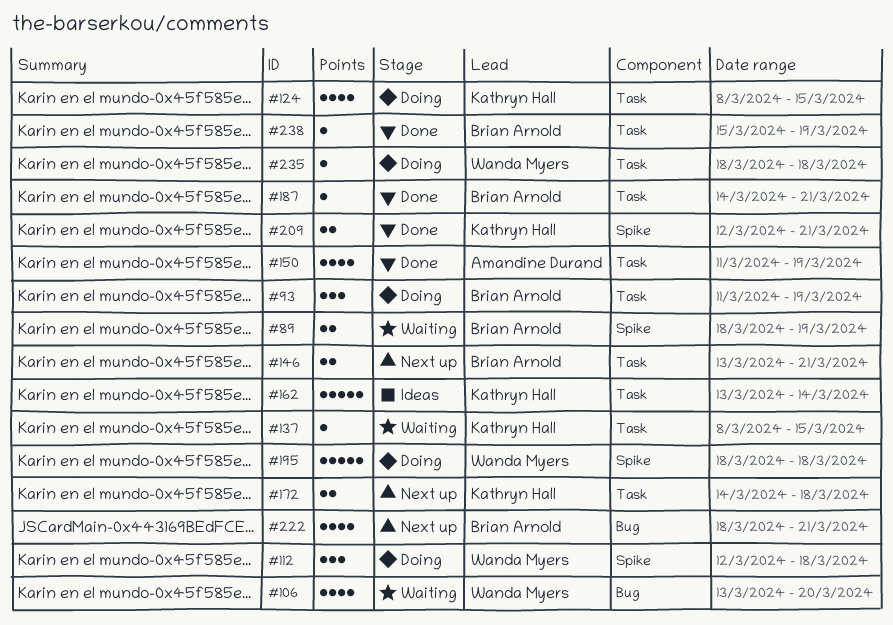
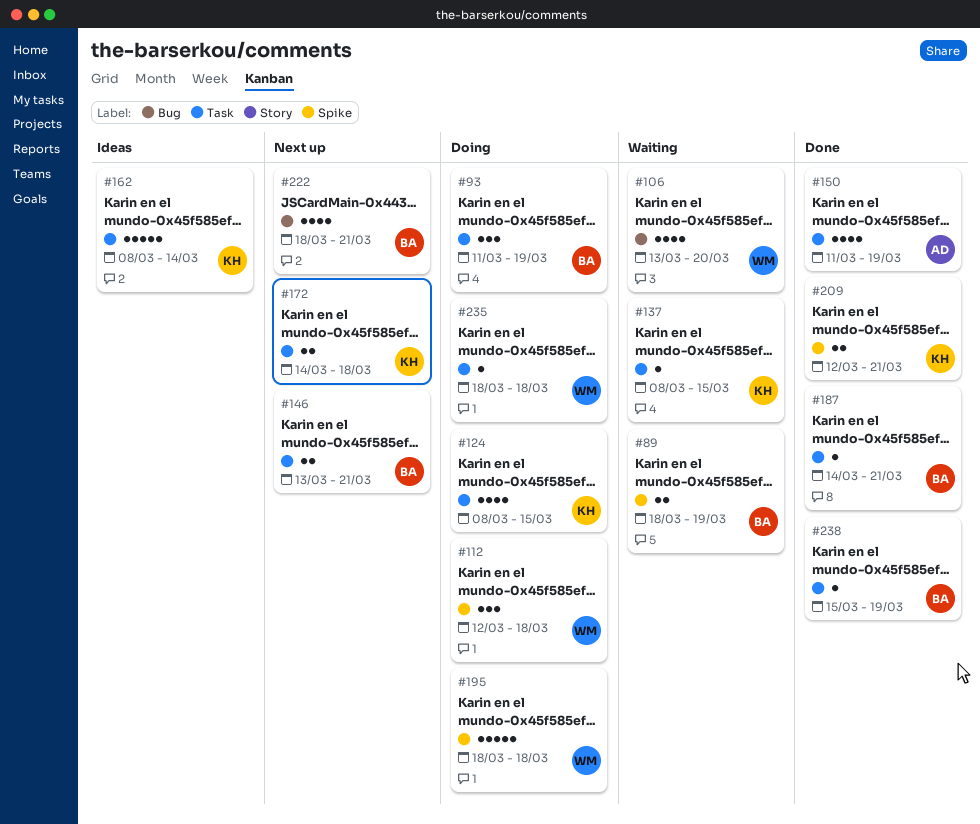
#162, start: Mar 13 -> Mar 8

